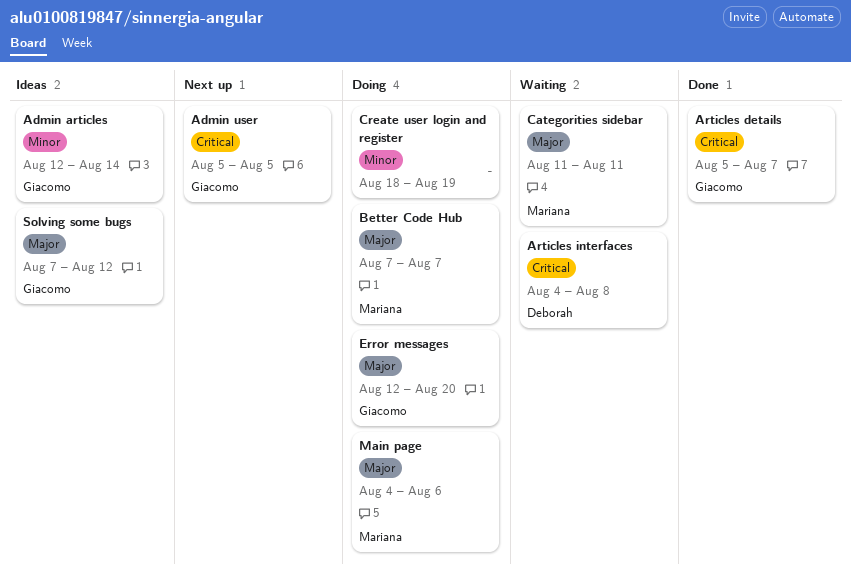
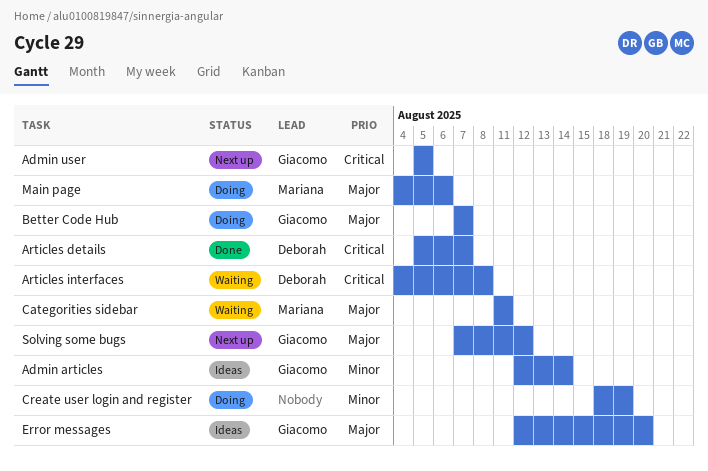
Articles details, owner: Giacomo -> Deborah
Better Code Hub, owner: Mariana -> Giacomo
Error messages, status: Doing -> Ideas
Solving some bugs, status: Ideas -> Next up

